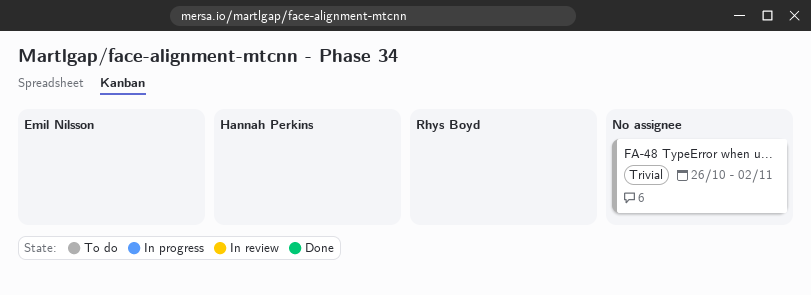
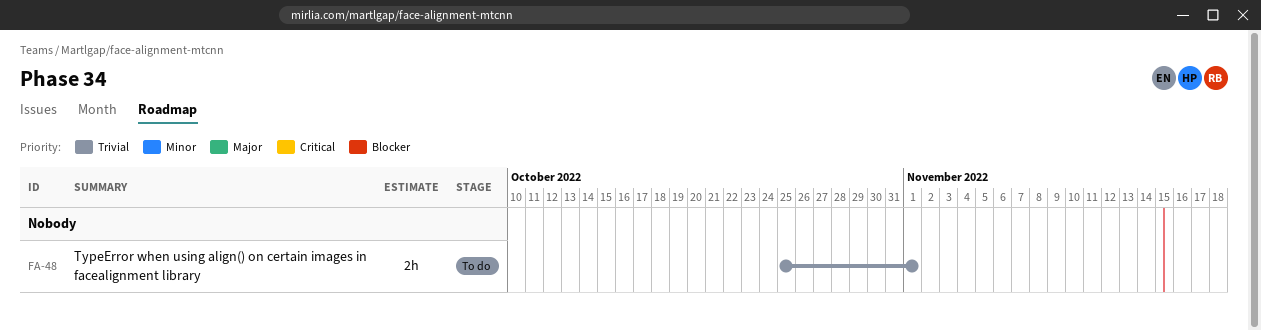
FA-48, start: Oct 26 -> Oct 25
FA-48, due: Nov 2 -> Nov 1

